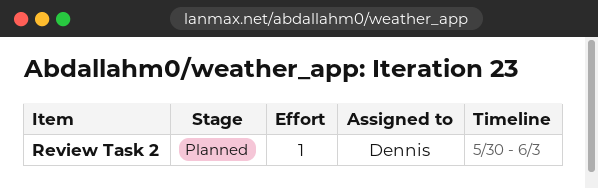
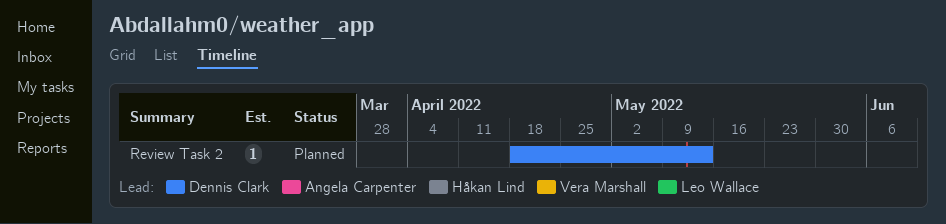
Review Task 2, start: May 30 -> Apr 18
Review Task 2, due: Jun 3 -> May 13

